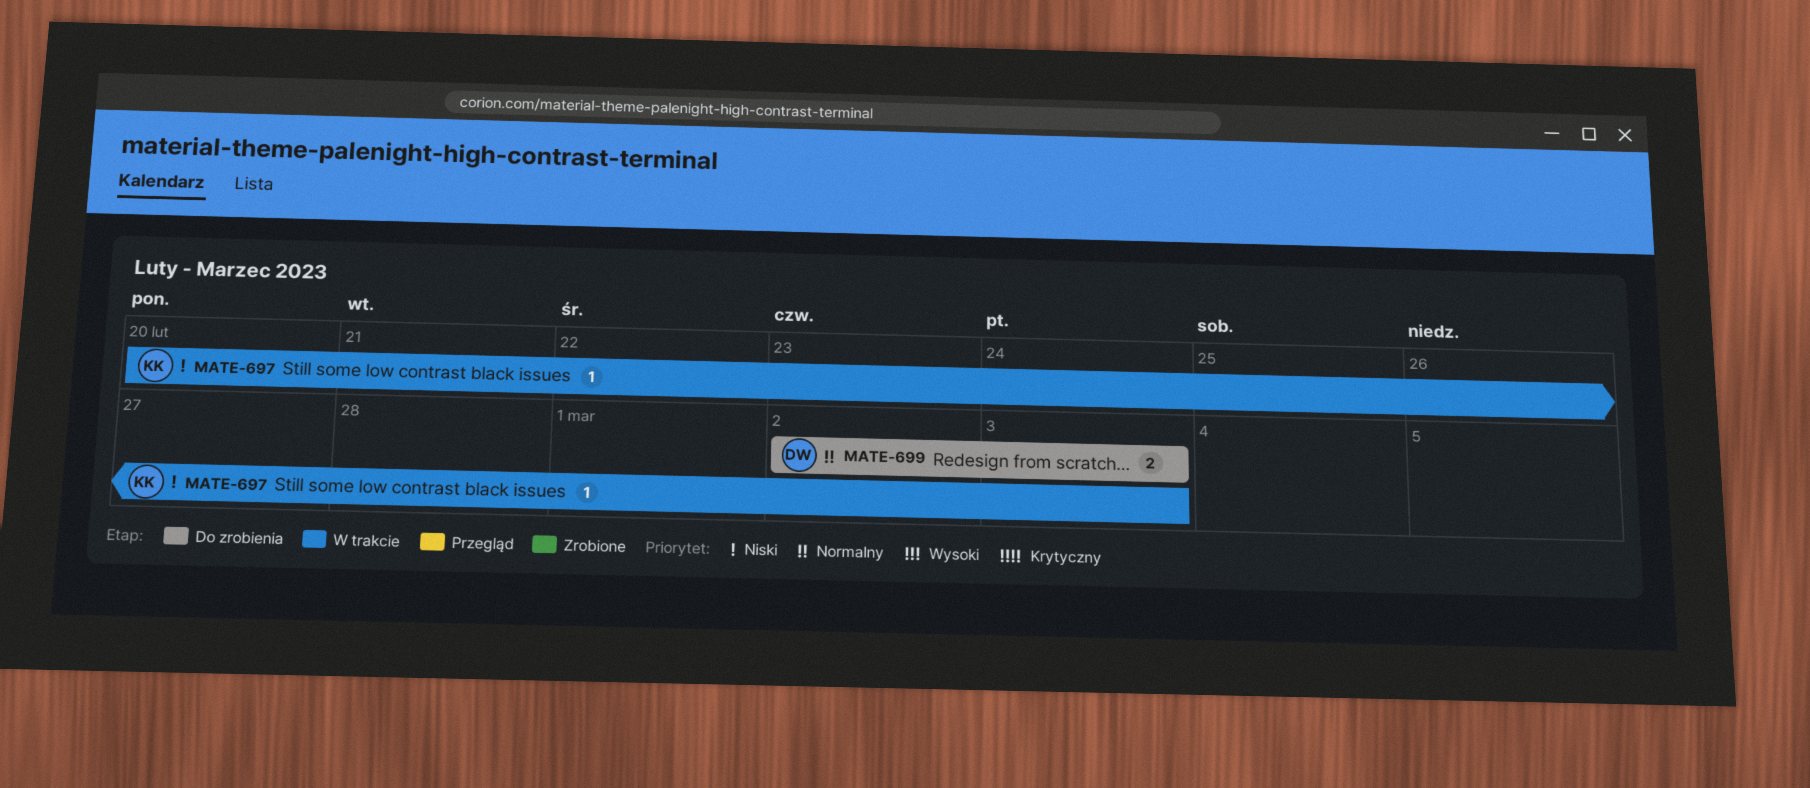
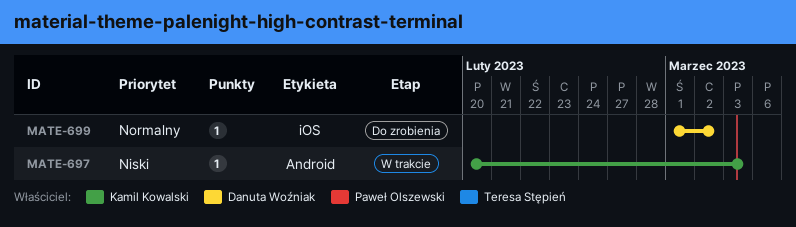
MATE-699, estimate: 2 -> 1
MATE-699, start: Mar 2 -> Mar 1
MATE-699, due: Mar 3 -> Mar 2

